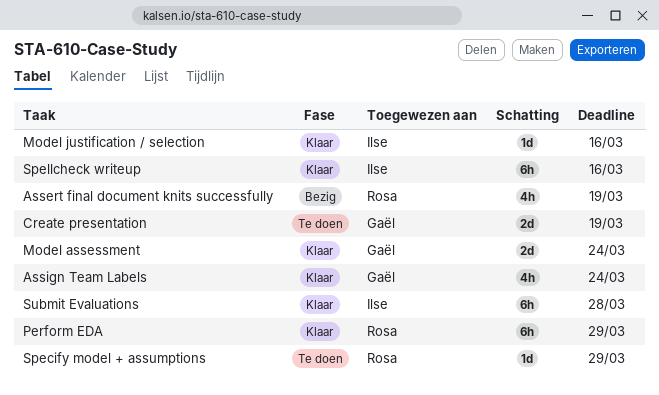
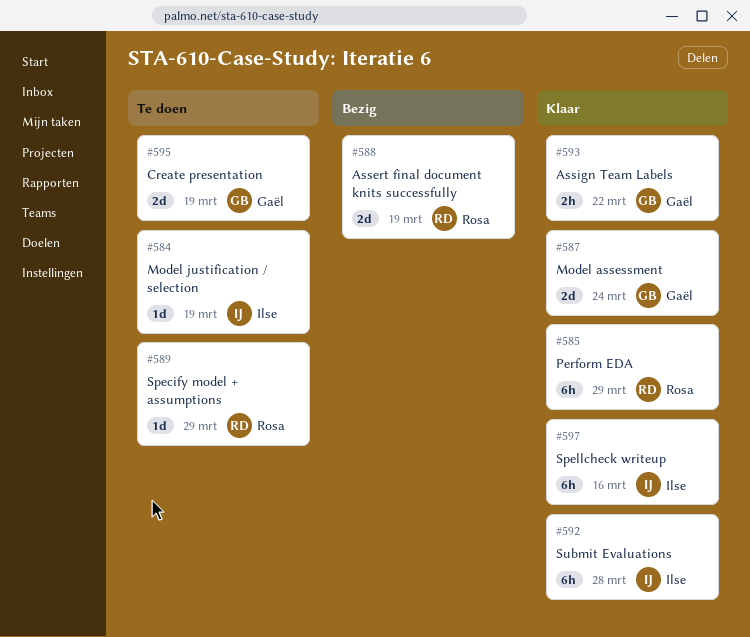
Assert final document knits successfully, estimate: 4h -> 2d
Assign Team Labels, estimate: 4h -> 2h
Assign Team Labels, due: Mar 24 -> Mar 22
Model justification / selection, status: Klaar -> Te doen
Model justification / selection, due: Mar 16 -> Mar 19

